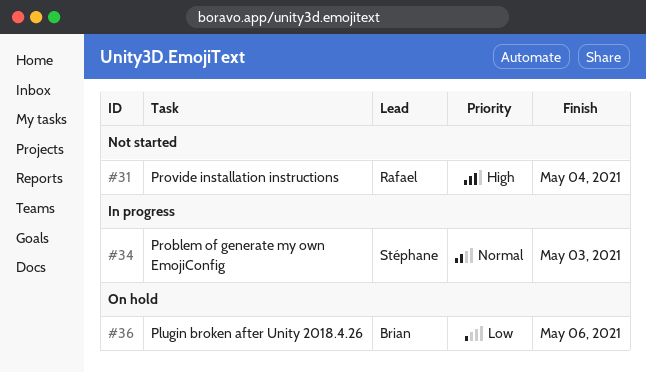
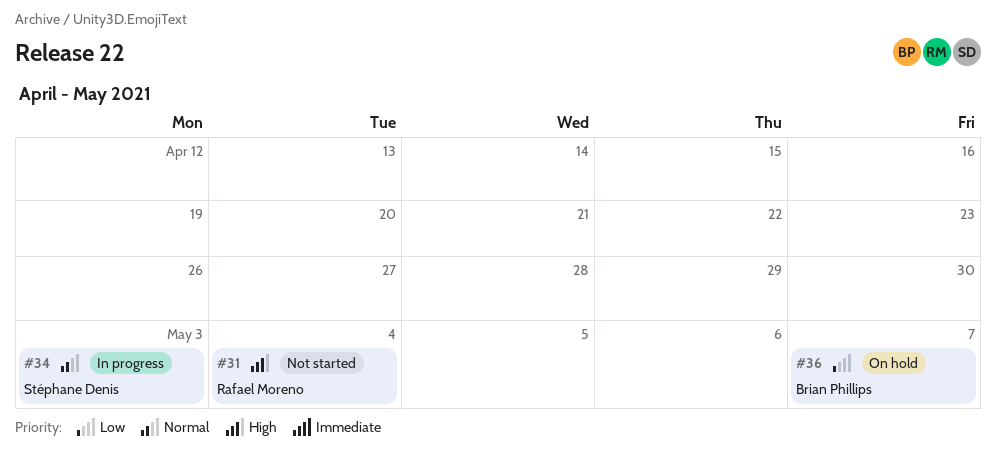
#36, due: May 6 -> May 7

